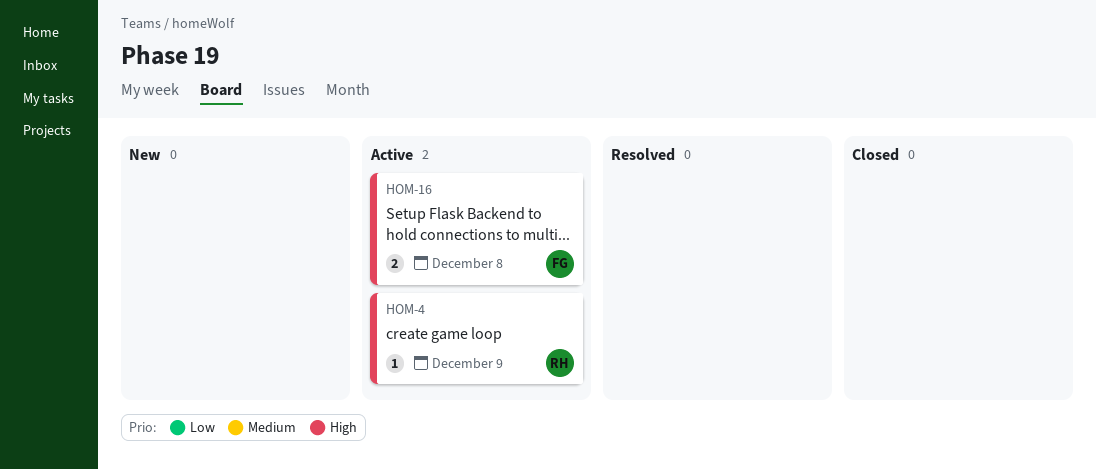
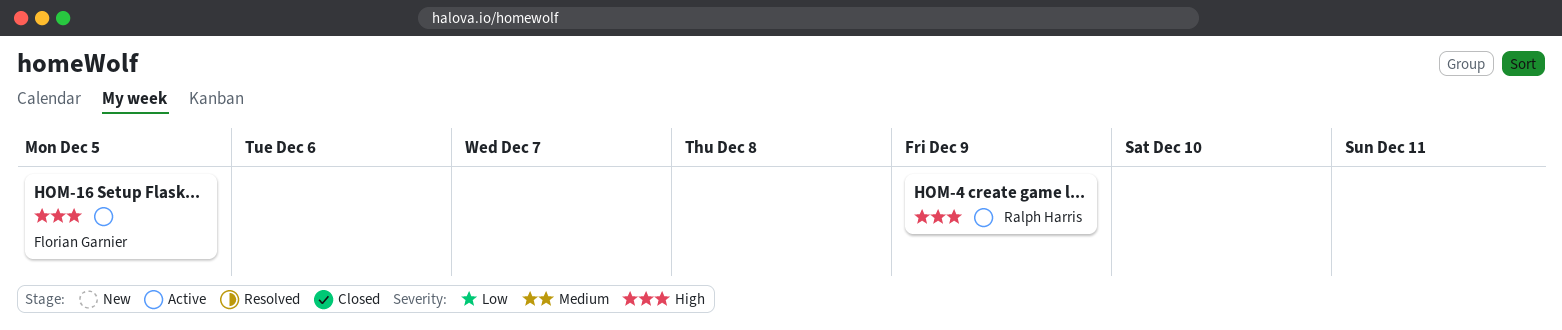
HOM-16, due: Dec 8 -> Dec 5

